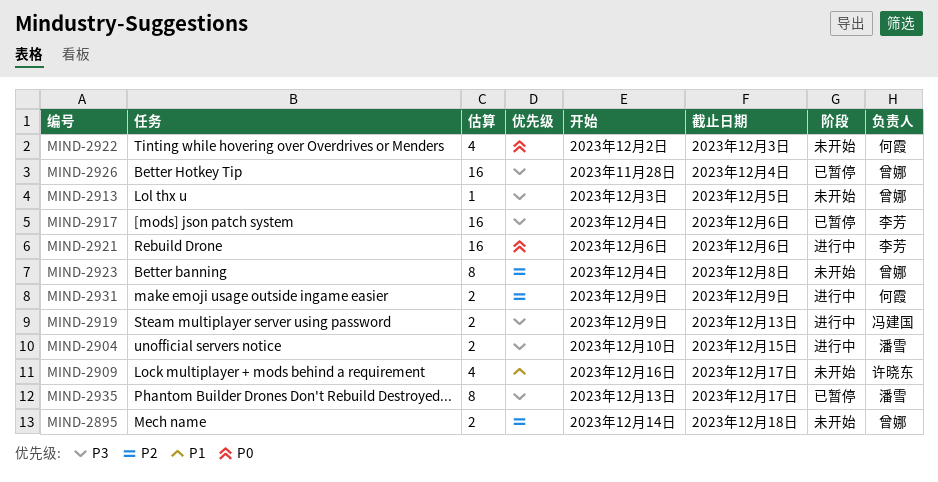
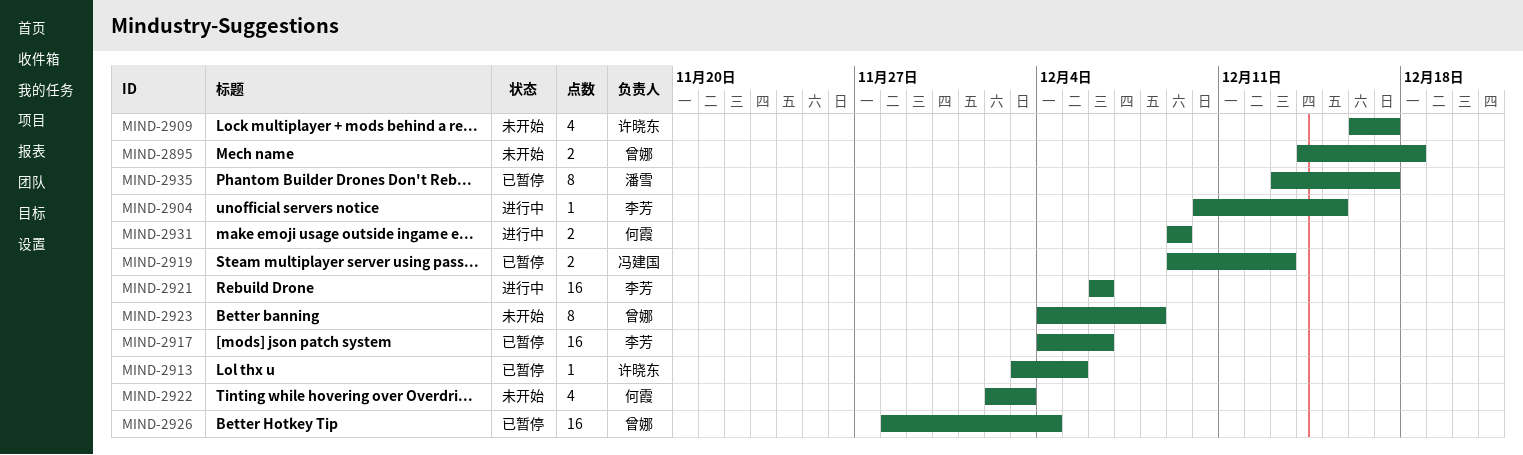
MIND-2904, owner: 潘雪 -> 李芳
MIND-2904, estimate: 2 -> 1
MIND-2913, status: 未开始 -> 已暂停
MIND-2913, owner: 曾娜 -> 许晓东
MIND-2919, status: 进行中 -> 已暂停

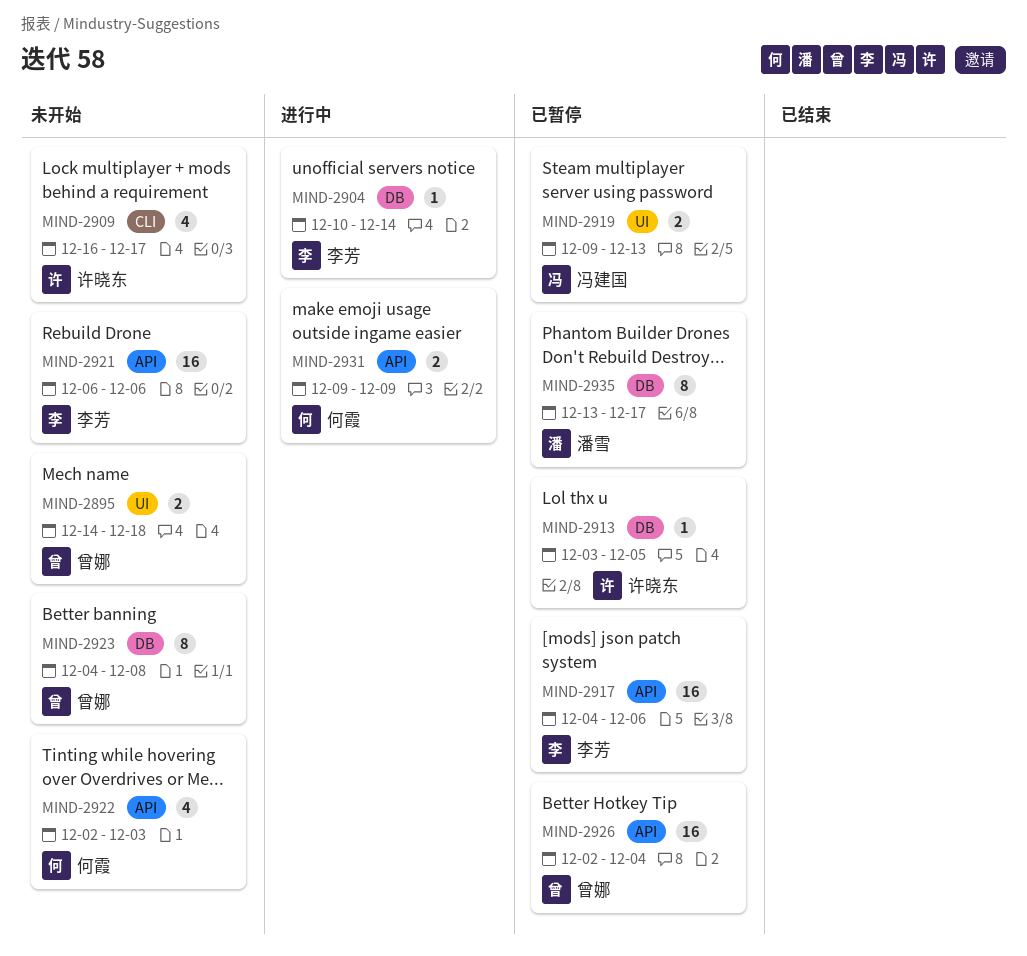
MIND-2904, due: Dec 15 -> Dec 14
MIND-2921, status: 进行中 -> 未开始
MIND-2926, start: Nov 28 -> Dec 2

